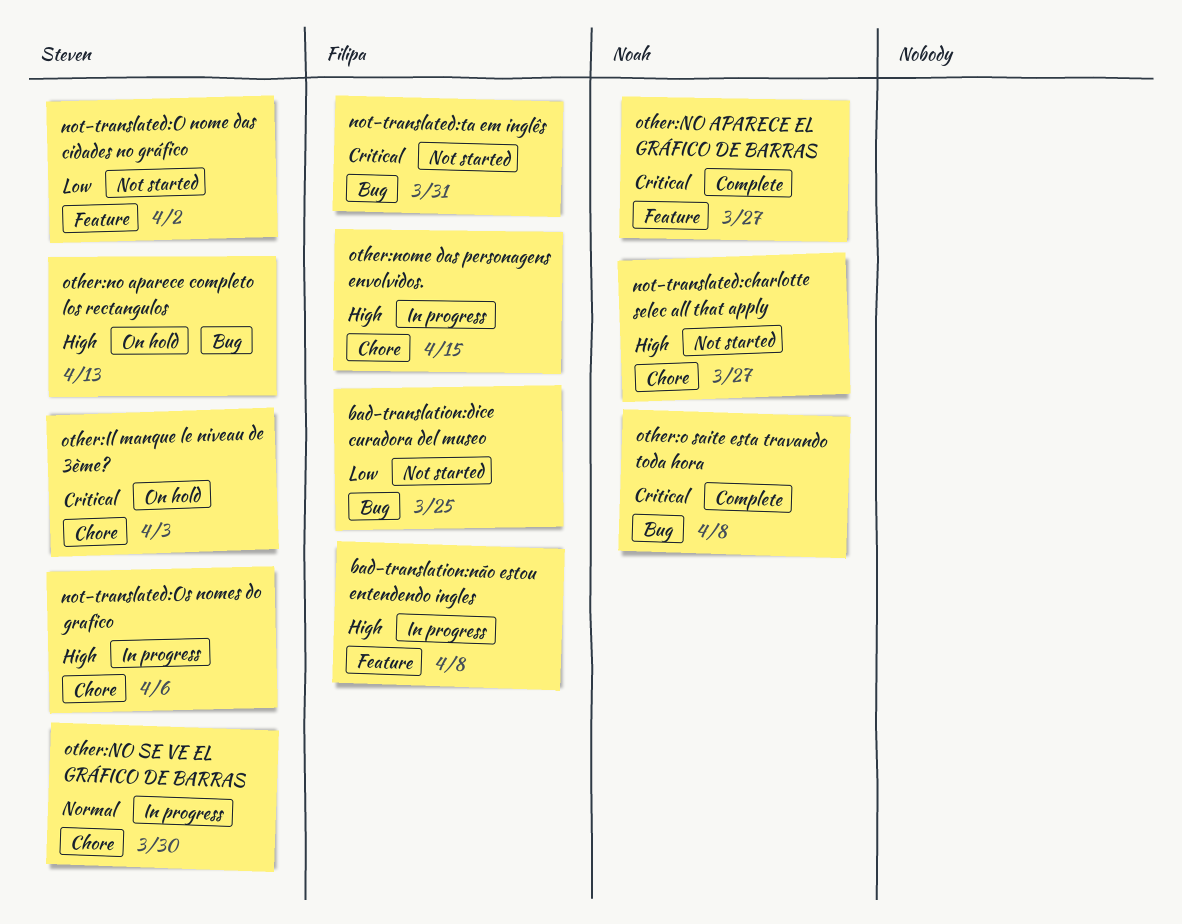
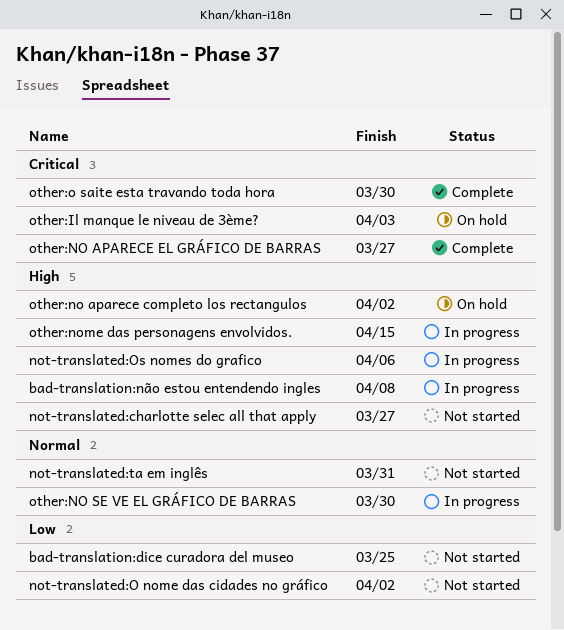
not-translated:ta em inglês, priority: Critical -> Normal
other:no aparece completo los rectangulos, due: Apr 13 -> Apr 2
other:o saite esta travando toda hora, due: Apr 8 -> Mar 30

